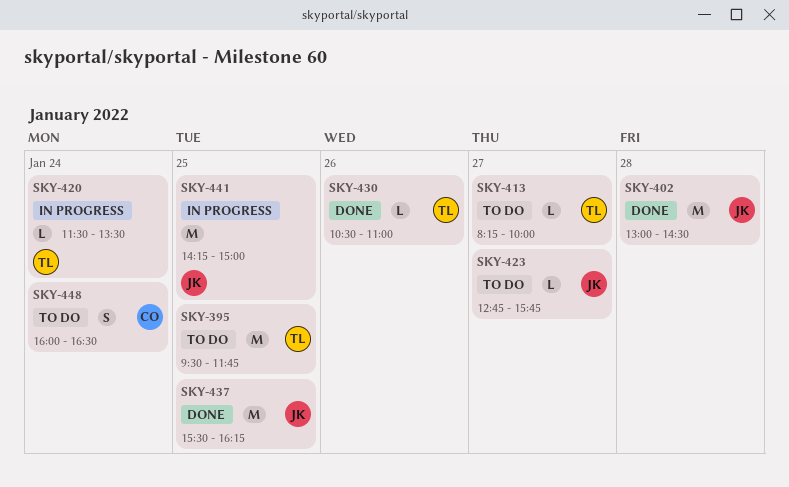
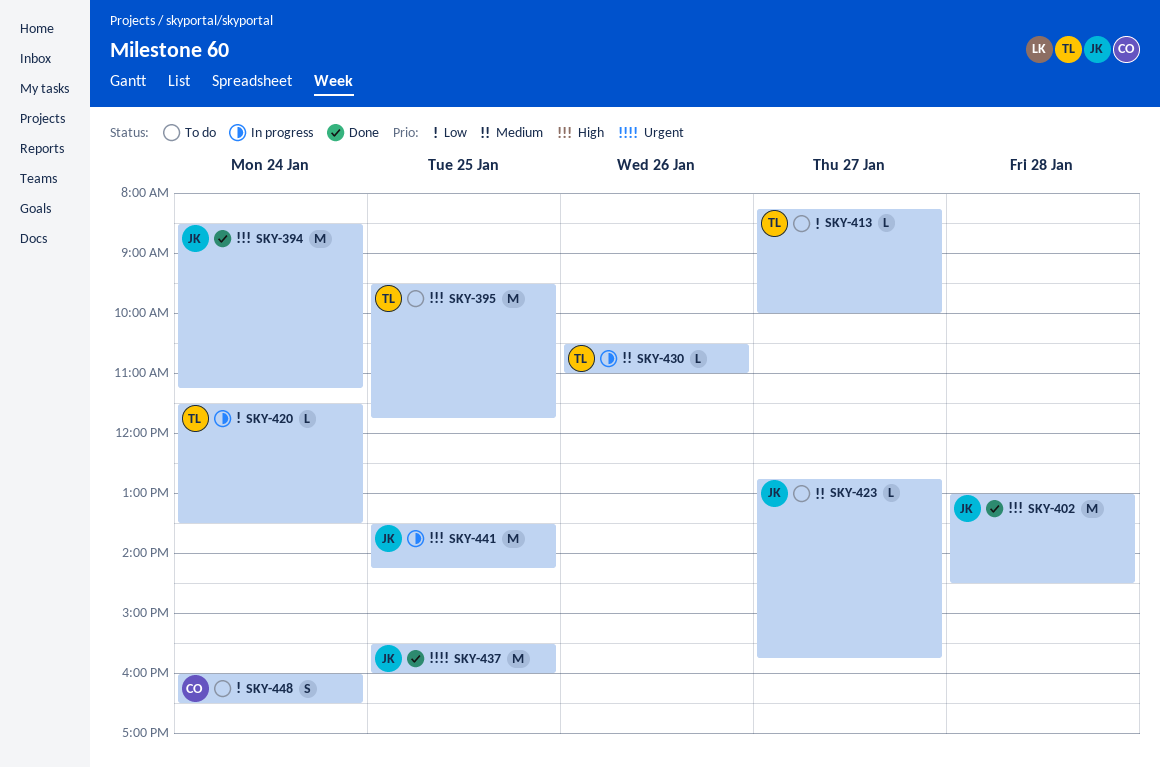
SKY-394: none -> present
SKY-430, status: Done -> In progress
SKY-437, ends: 16:15 -> 16:00
SKY-441, begins: 14:15 -> 13:30
SKY-441, ends: 15:00 -> 14:15

